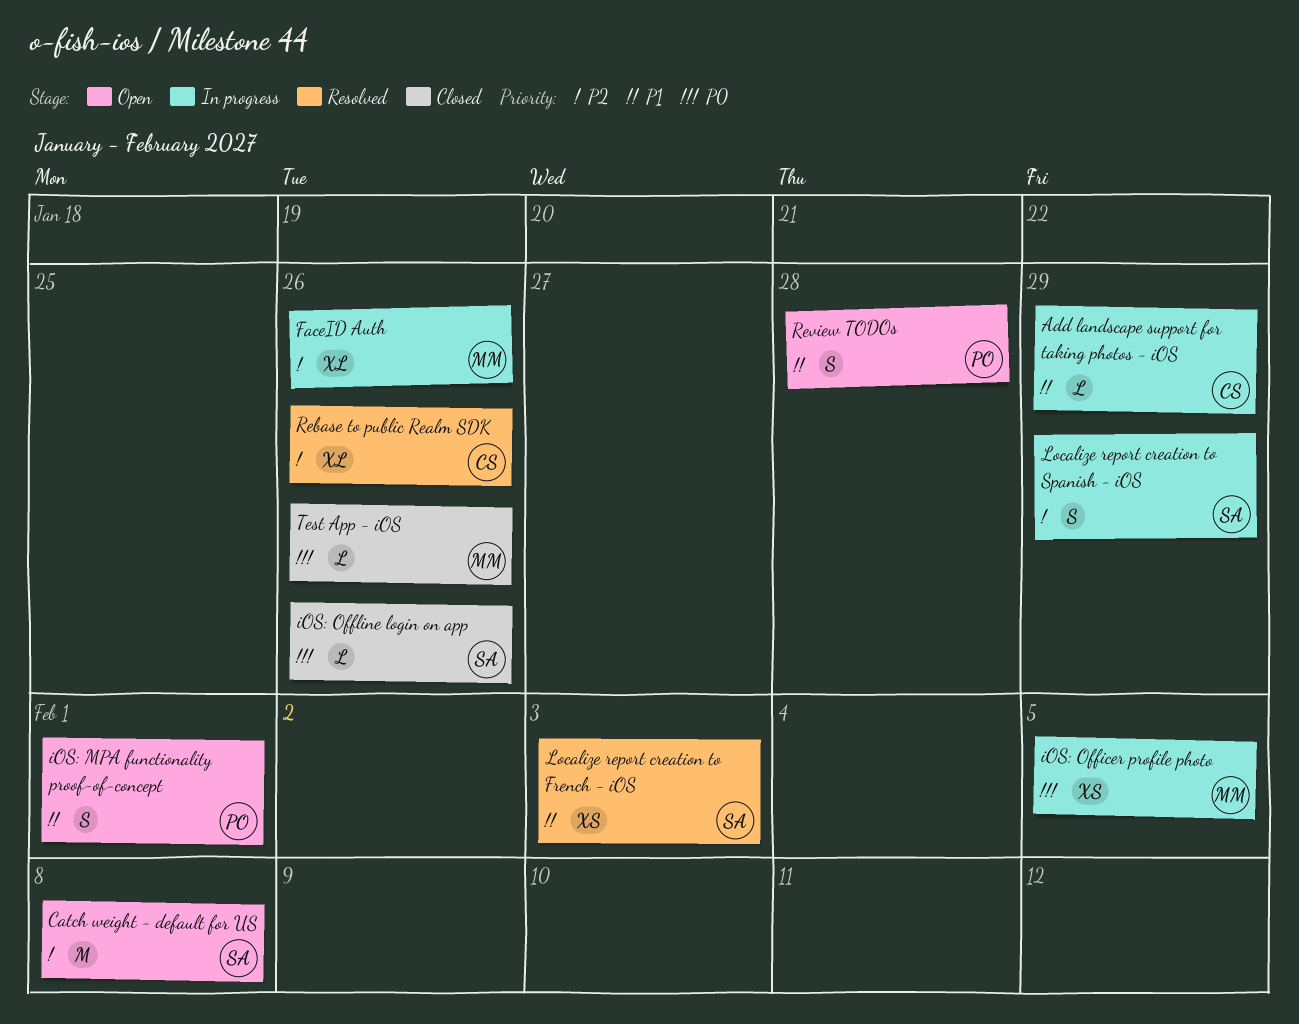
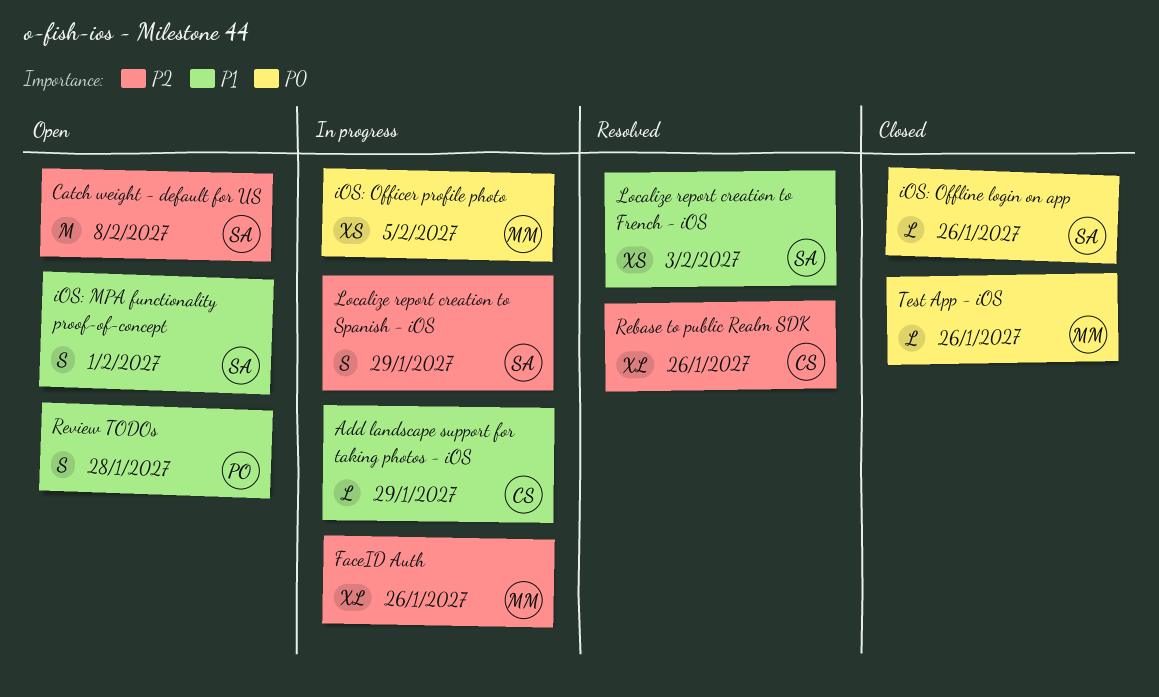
iOS: MPA functionality proof-of-concept, owner: PO -> SA

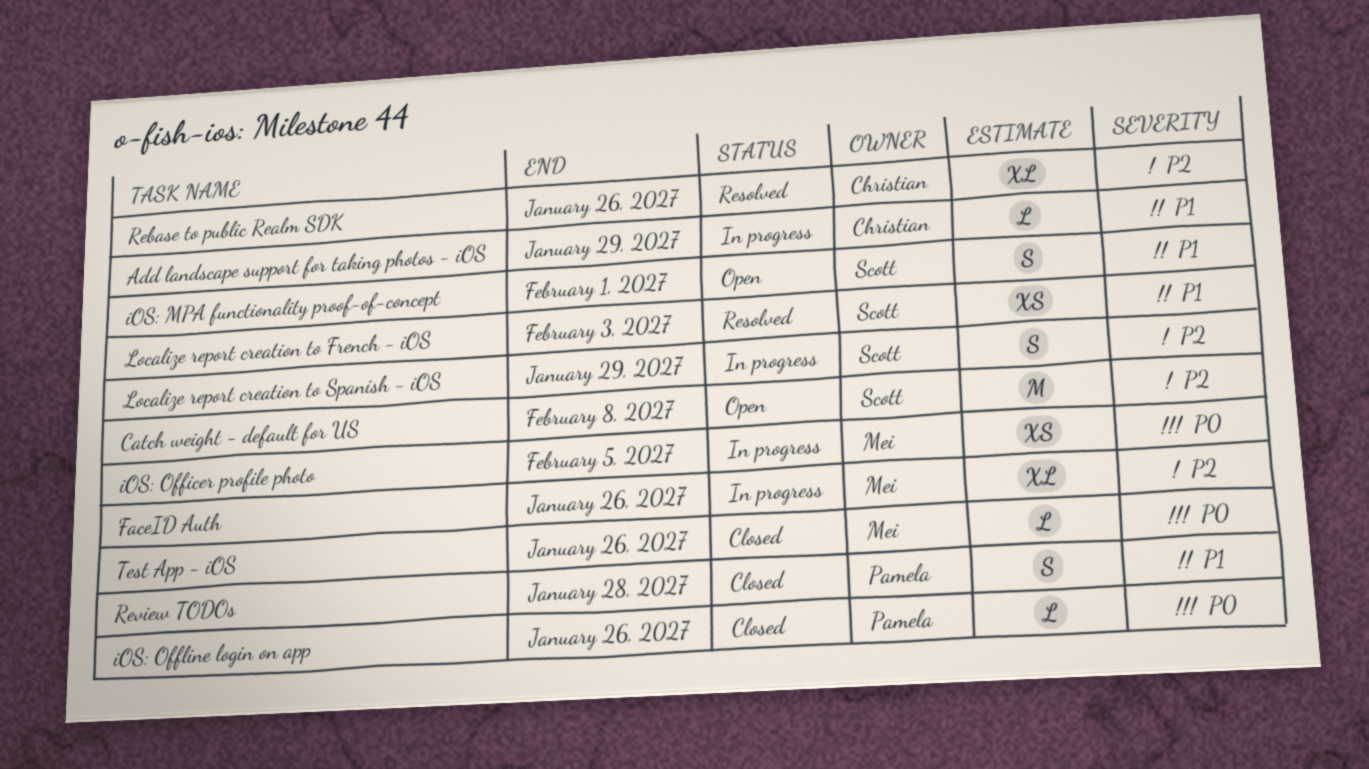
iOS: Offline login on app, owner: Scott -> Pamela
Review TODOs, status: Open -> Closed

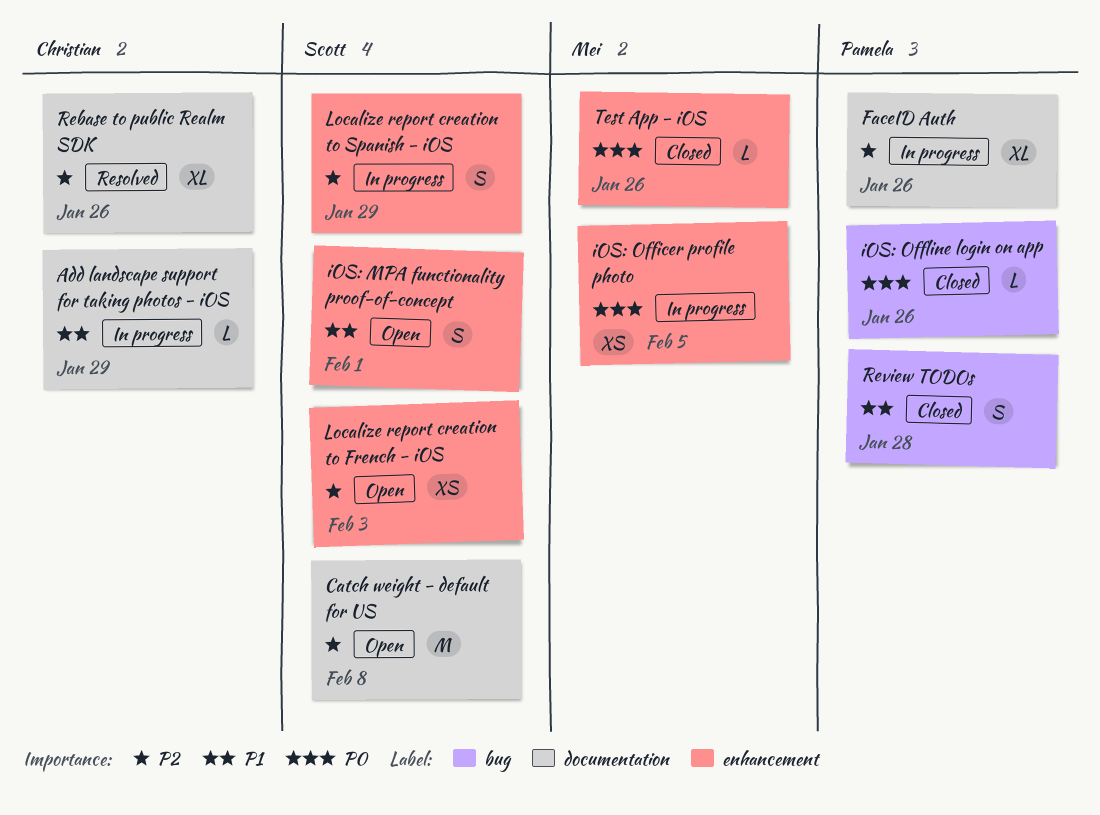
FaceID Auth, owner: Mei -> Pamela
Localize report creation to French - iOS, status: Resolved -> Open
Localize report creation to French - iOS, priority: P1 -> P2

